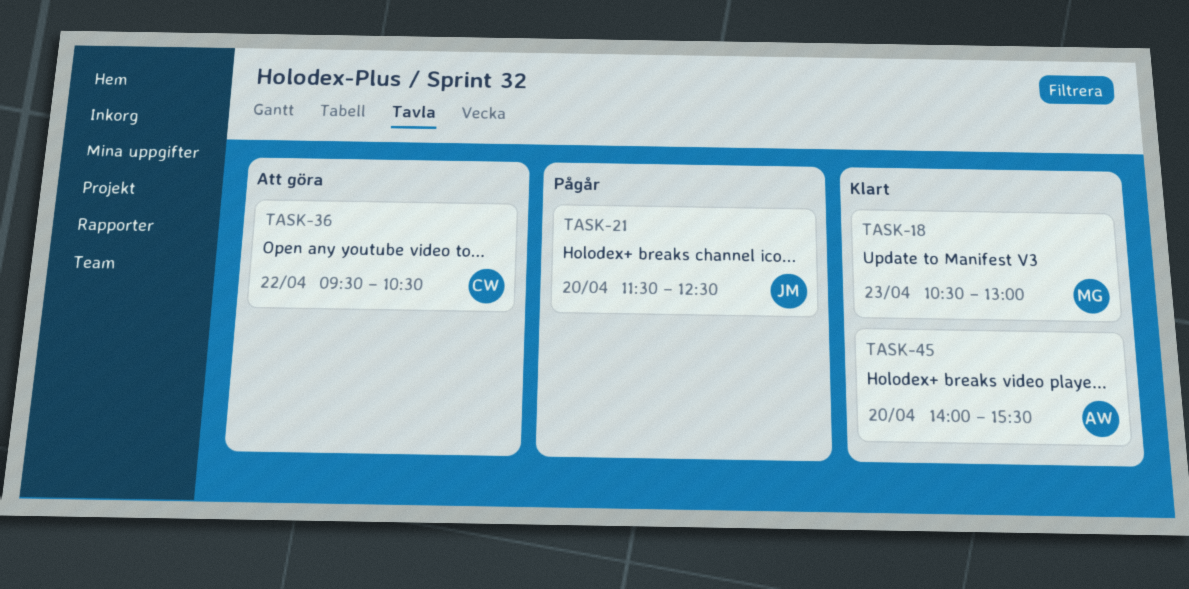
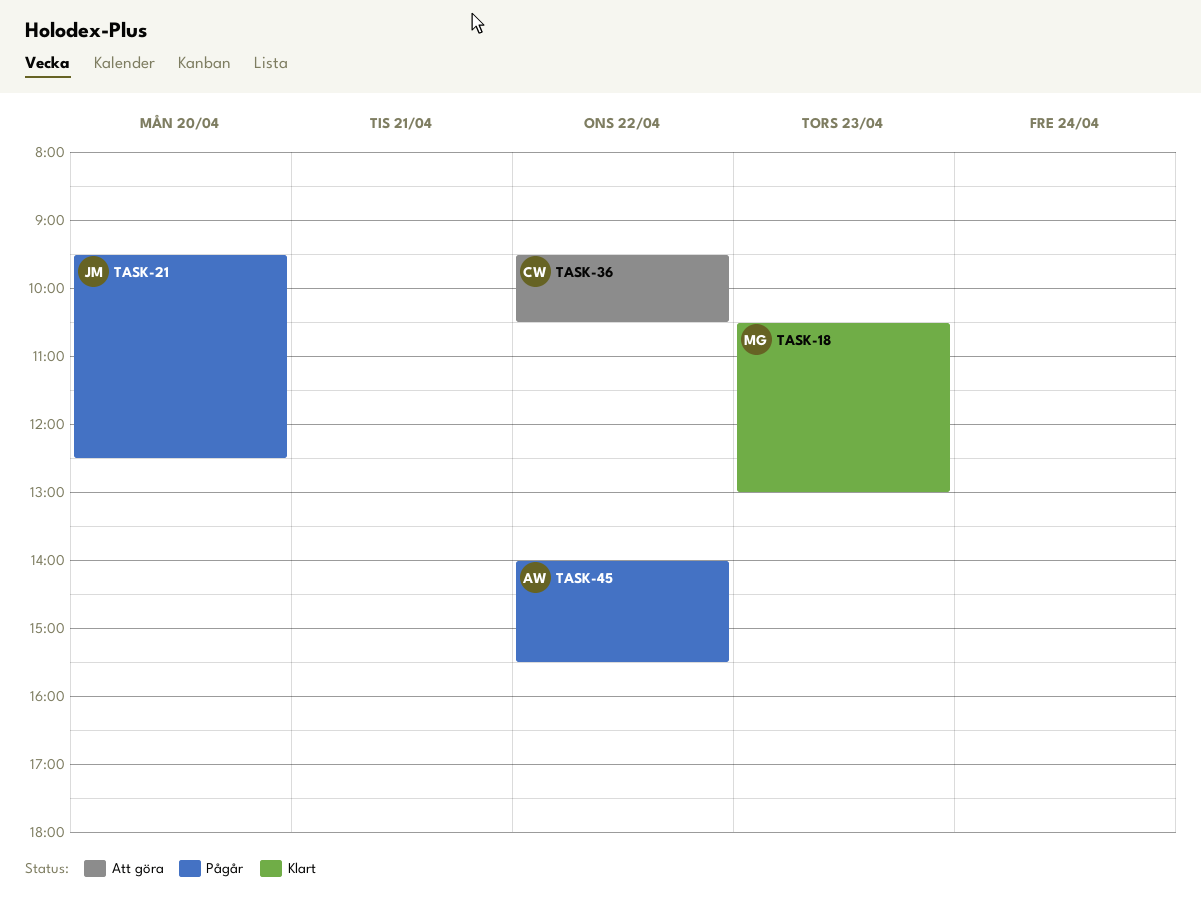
TASK-21, begins: 11:30 -> 09:30
TASK-45, status: Klart -> Pågår
TASK-45, day: Apr 20 -> Apr 22

